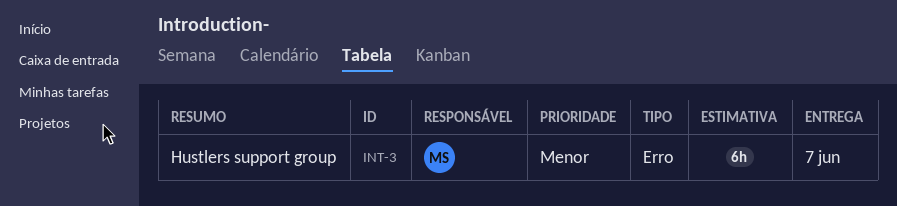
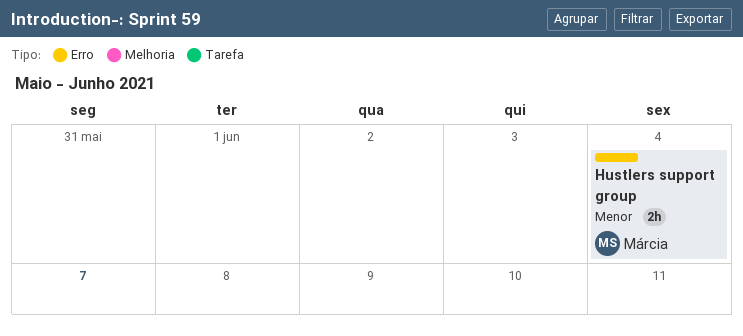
Hustlers support group, estimate: 6h -> 2h
Hustlers support group, due: Jun 7 -> Jun 4

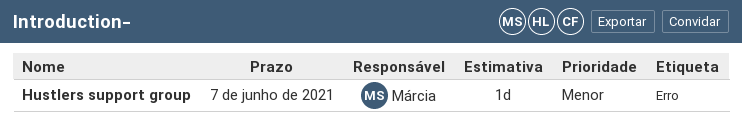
Hustlers support group, estimate: 2h -> 1d
Hustlers support group, due: Jun 4 -> Jun 7

